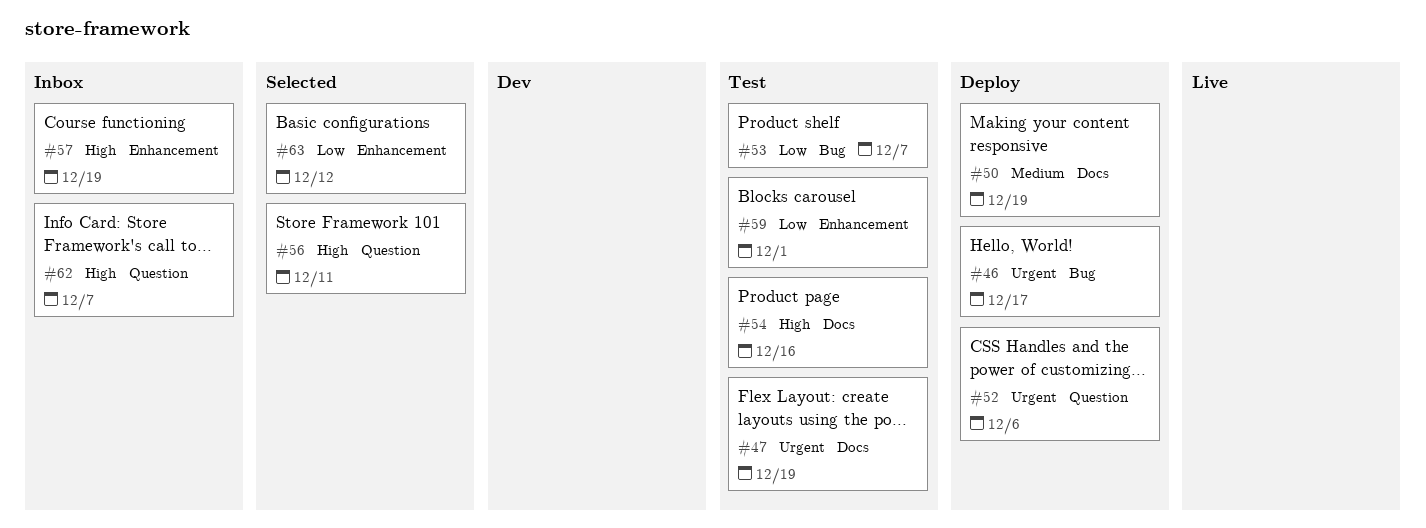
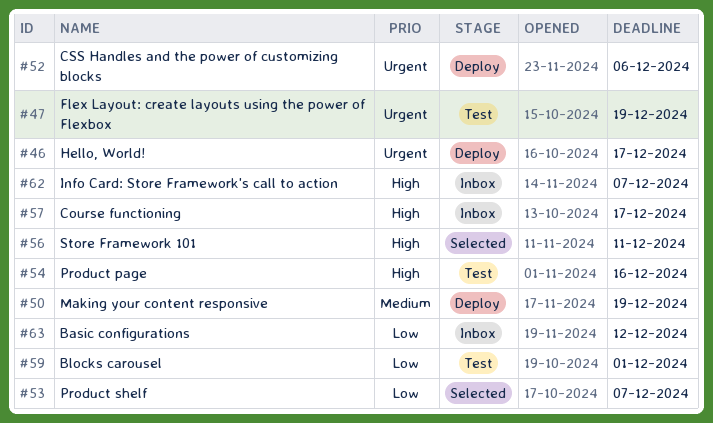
#53, status: Test -> Selected
#57, due: Dec 19 -> Dec 17
#63, status: Selected -> Inbox

